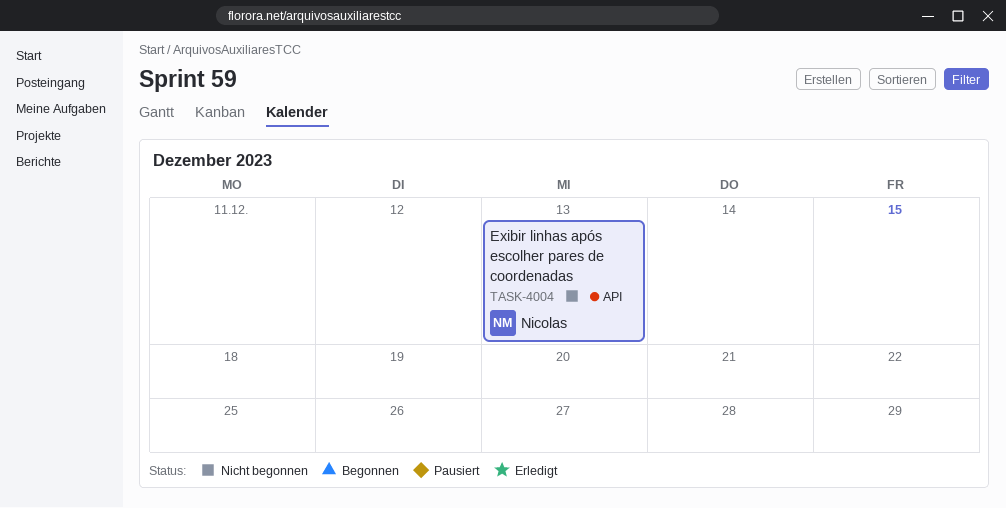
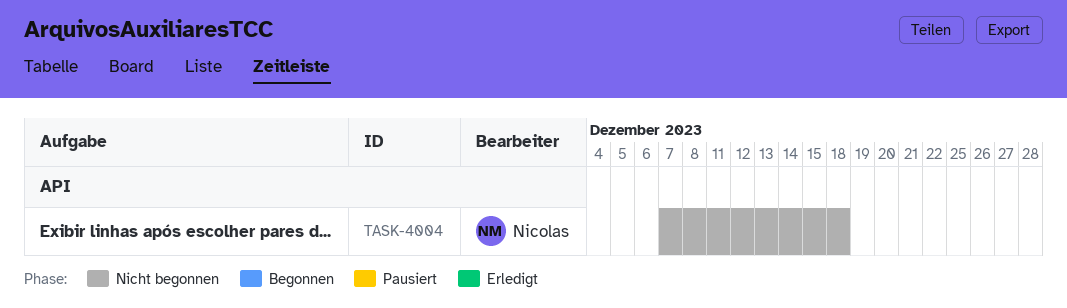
TASK-4004, due: Dec 13 -> Dec 18

